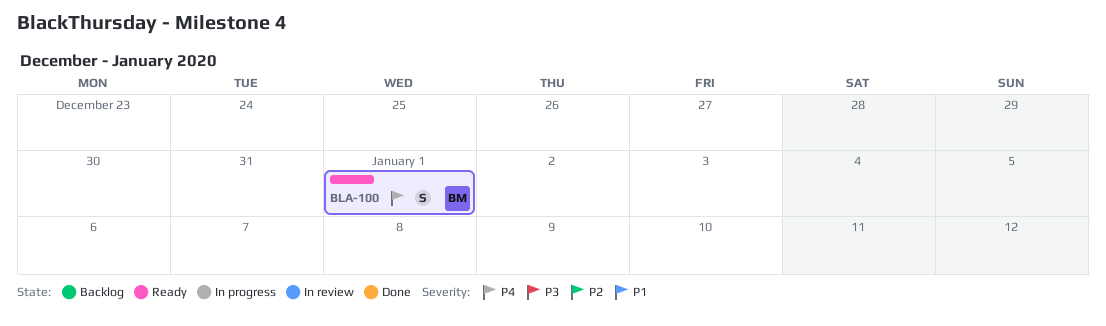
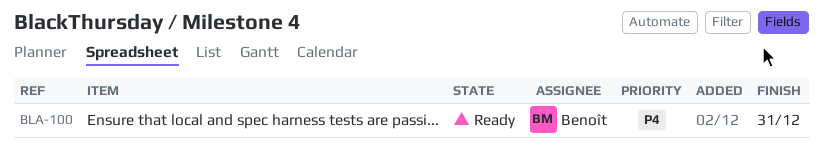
BLA-100, due: Jan 1 -> Dec 31

